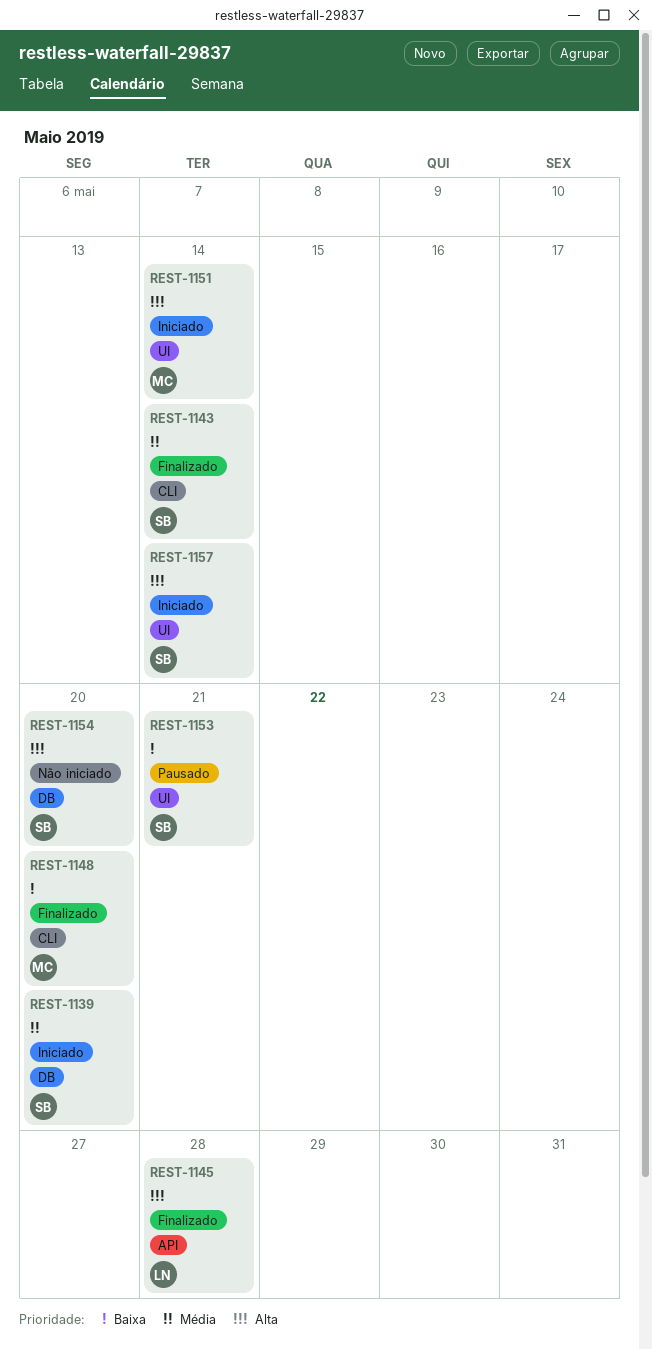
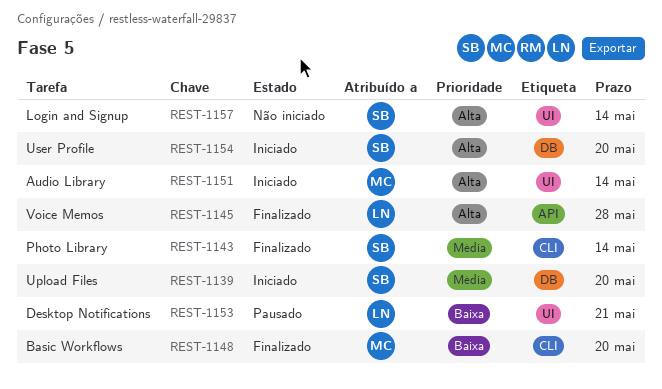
REST-1153, owner: SB -> LN
REST-1154, status: Não iniciado -> Iniciado
REST-1157, status: Iniciado -> Não iniciado

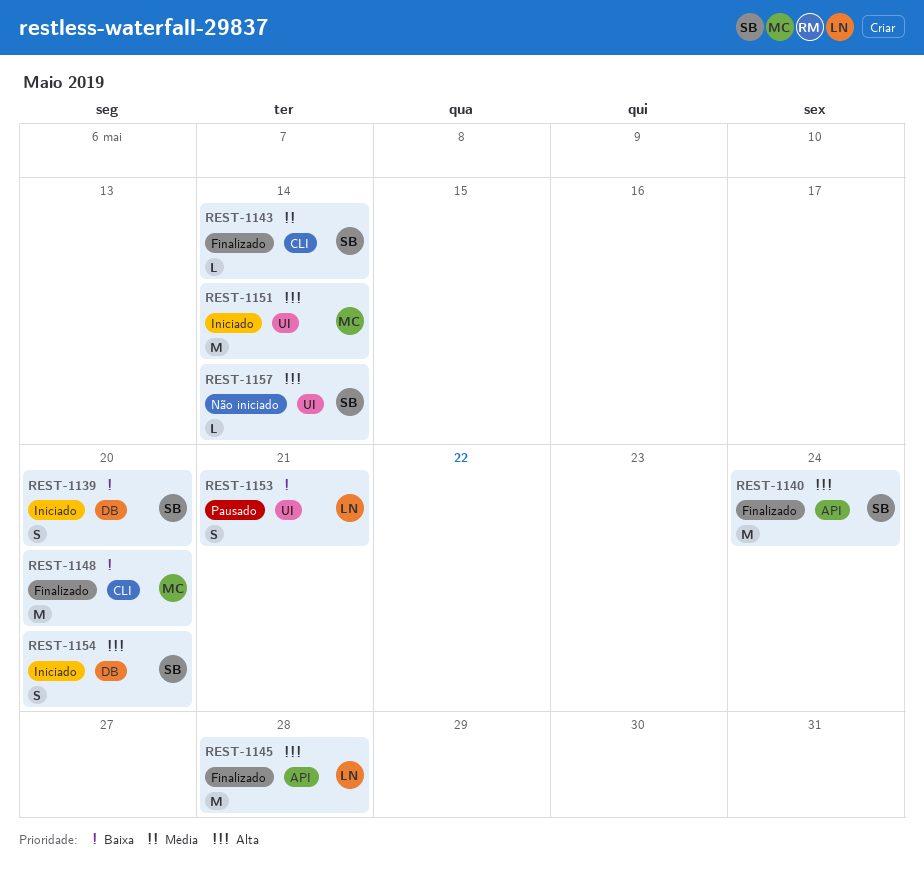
REST-1139, priority: Média -> Baixa
REST-1140: none -> present

